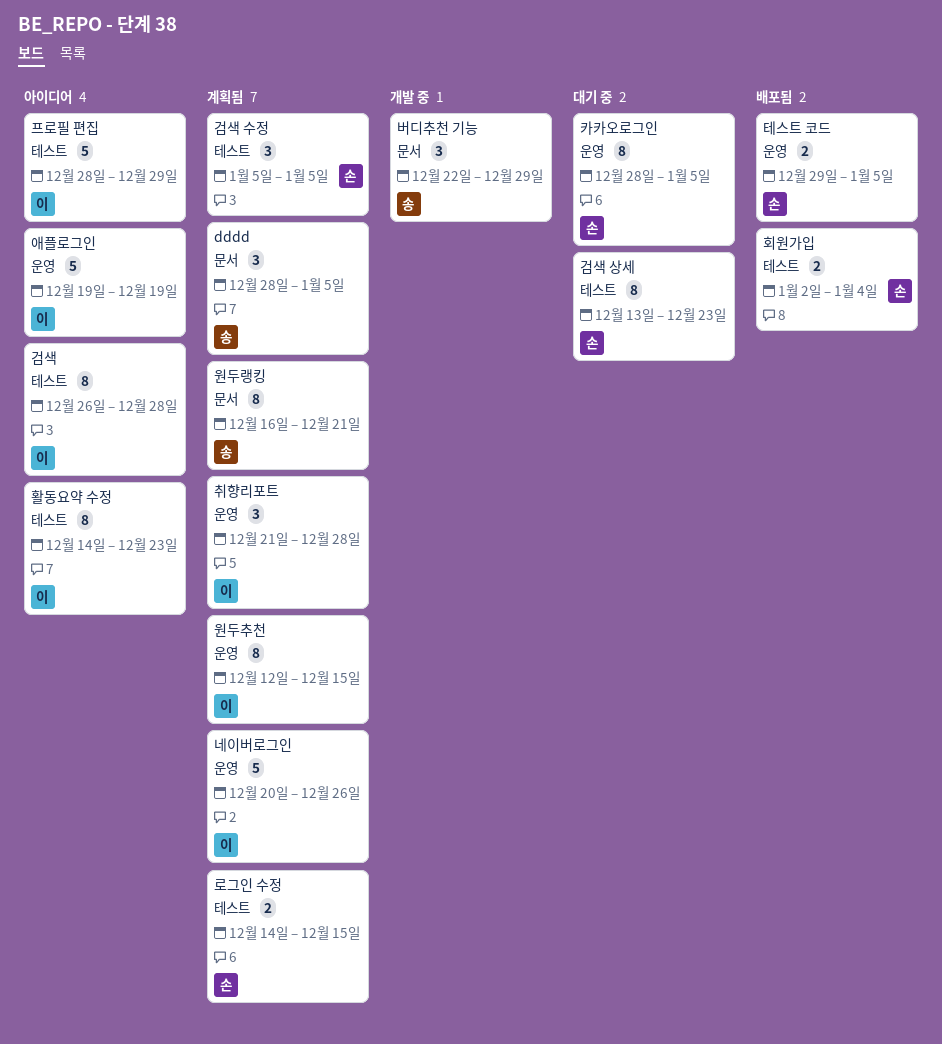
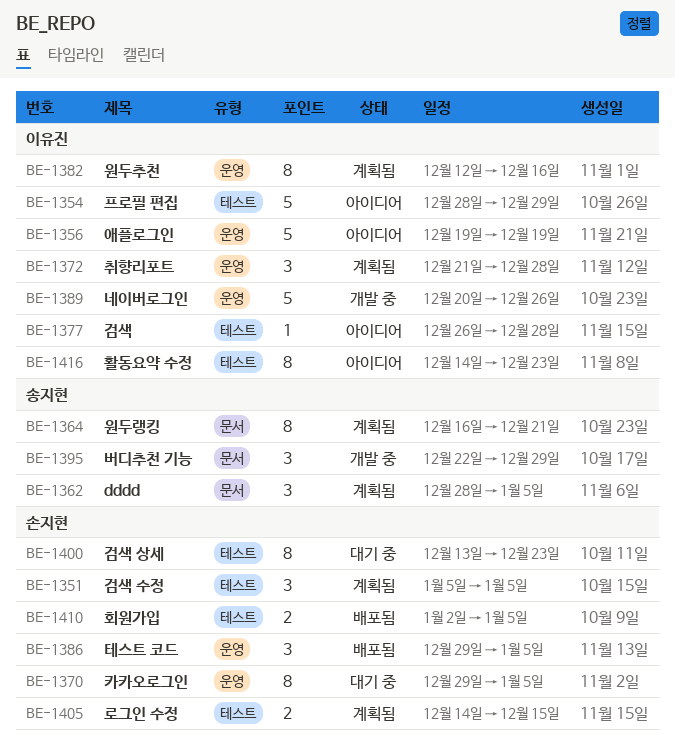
검색, estimate: 8 -> 1
네이버로그인, status: 계획됨 -> 개발 중
원두추천, due: Dec 15 -> Dec 16
카카오로그인, start: Dec 28 -> Dec 29
테스트 코드, estimate: 2 -> 3
회원가입, due: Jan 4 -> Jan 5

